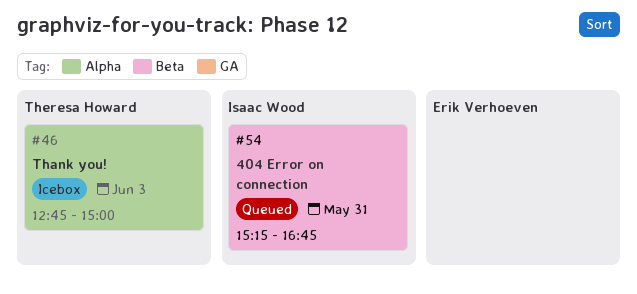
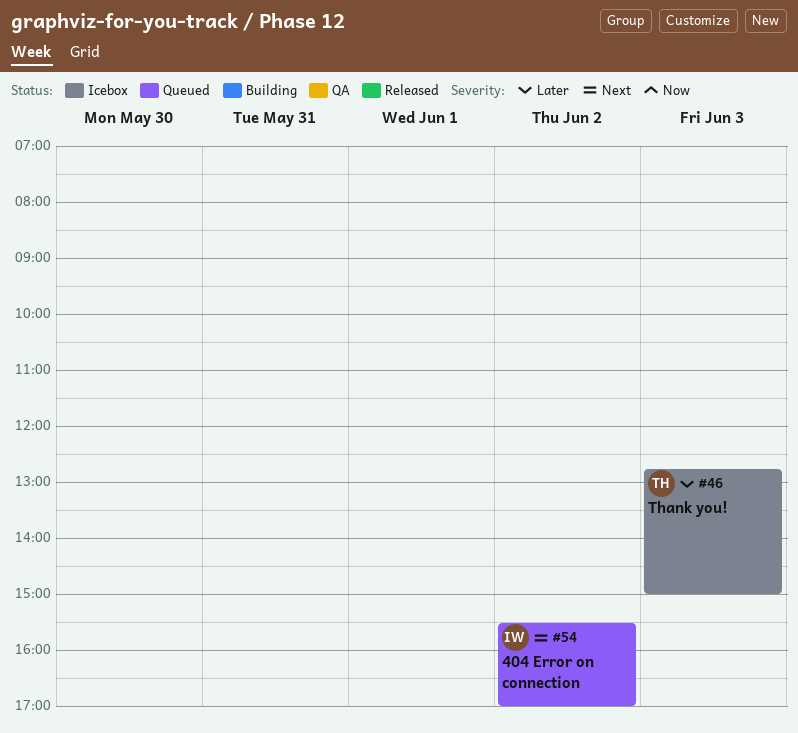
#54, day: May 31 -> Jun 2
#54, begins: 15:15 -> 15:30
#54, ends: 16:45 -> 17:00

